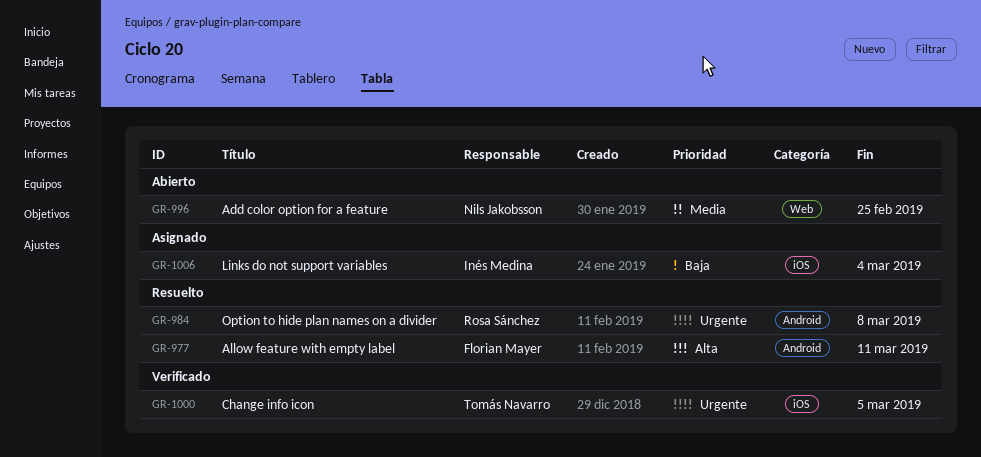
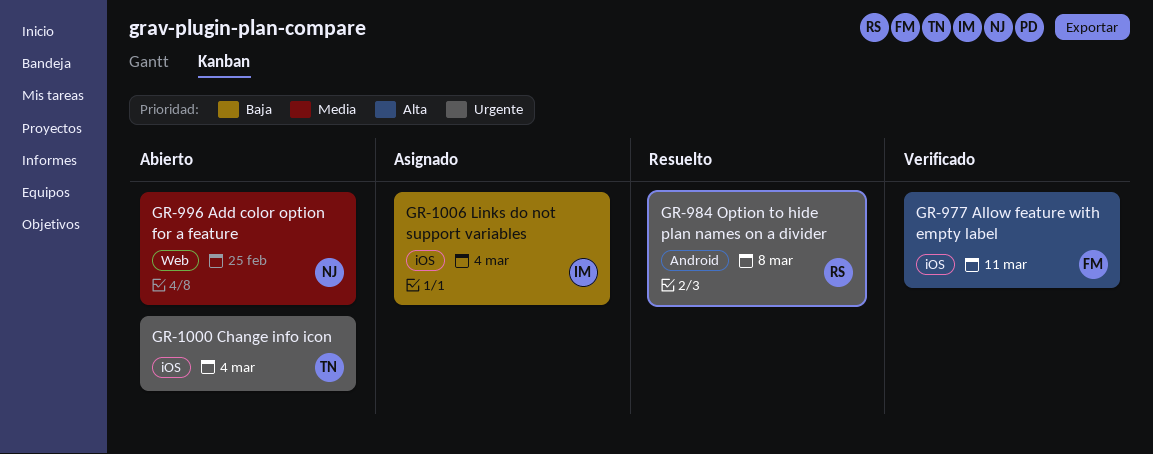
GR-977, status: Resuelto -> Verificado
GR-977, label: Android -> iOS
GR-1000, status: Verificado -> Abierto
GR-1000, due: Mar 5 -> Mar 4

